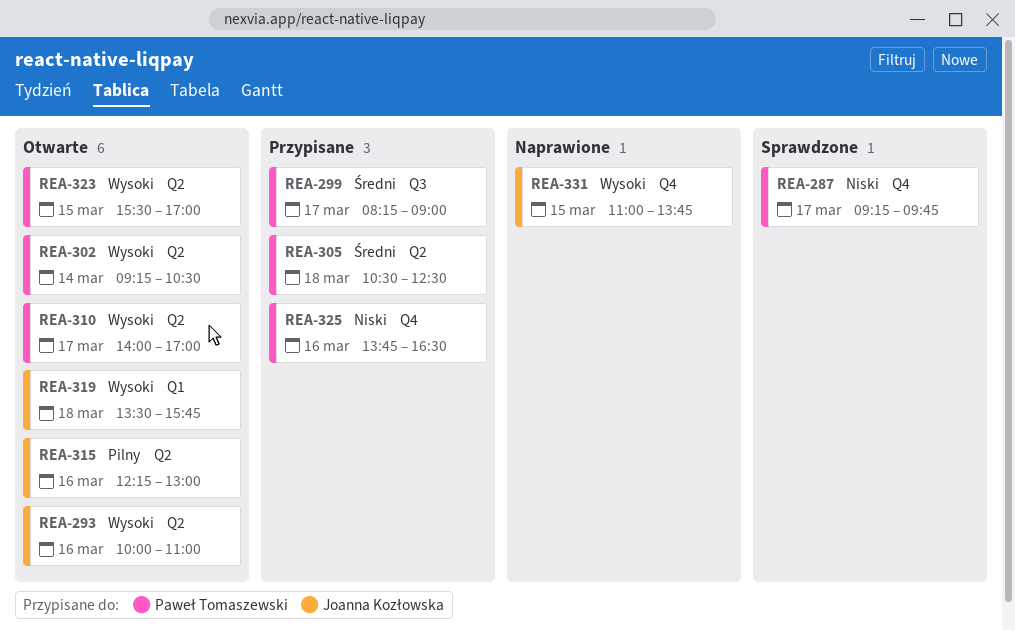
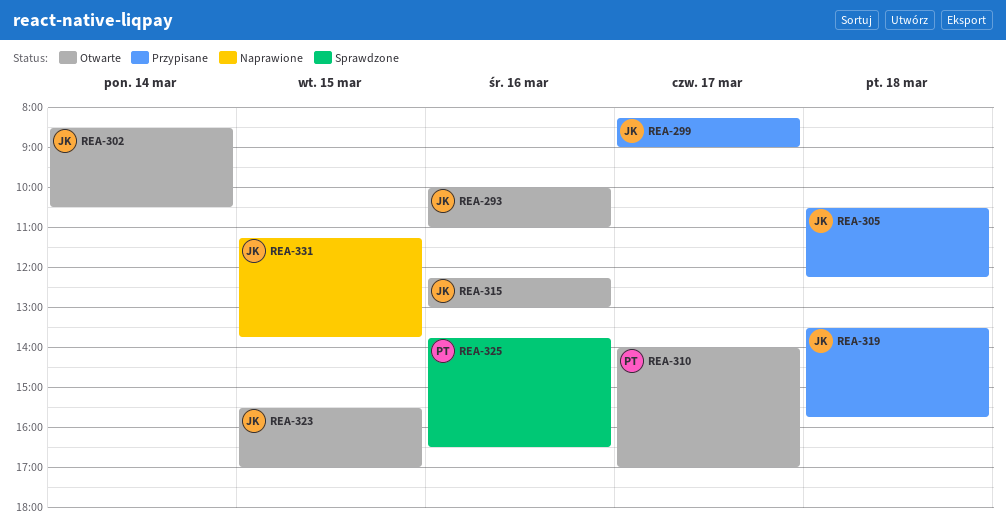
REA-287: present -> none
REA-299, owner: Paweł Tomaszewski -> Joanna Kozłowska
REA-302, owner: Paweł Tomaszewski -> Joanna Kozłowska
REA-302, begins: 09:15 -> 08:30
REA-305, owner: Paweł Tomaszewski -> Joanna Kozłowska
REA-305, ends: 12:30 -> 12:15
REA-319, status: Otwarte -> Przypisane
REA-323, owner: Paweł Tomaszewski -> Joanna Kozłowska
REA-325, status: Przypisane -> Sprawdzone
REA-331, begins: 11:00 -> 11:15

